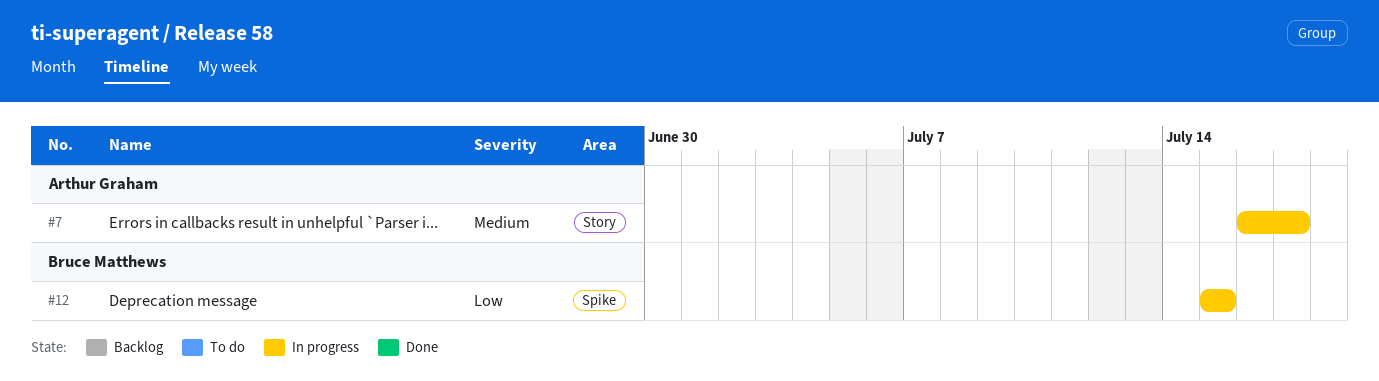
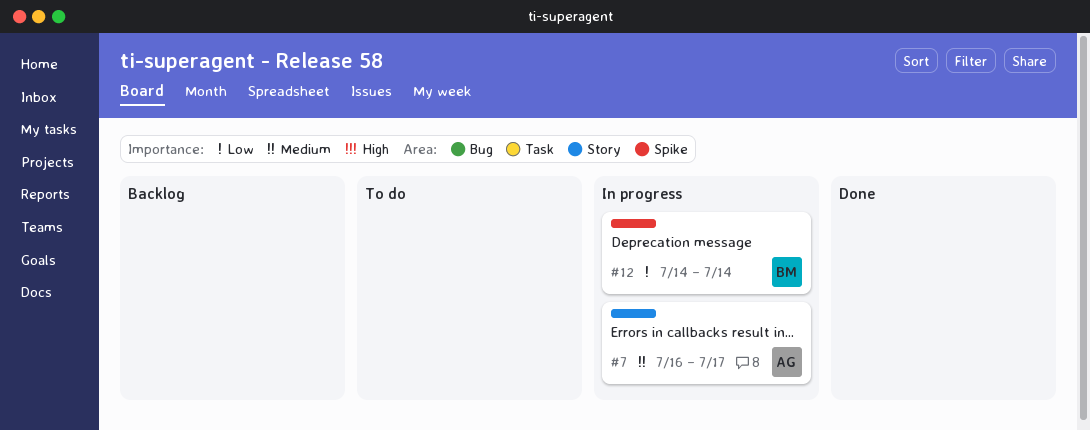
#12, start: Jul 15 -> Jul 14
#12, due: Jul 15 -> Jul 14

